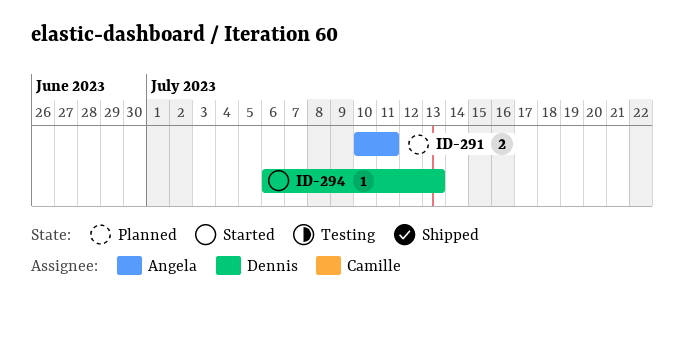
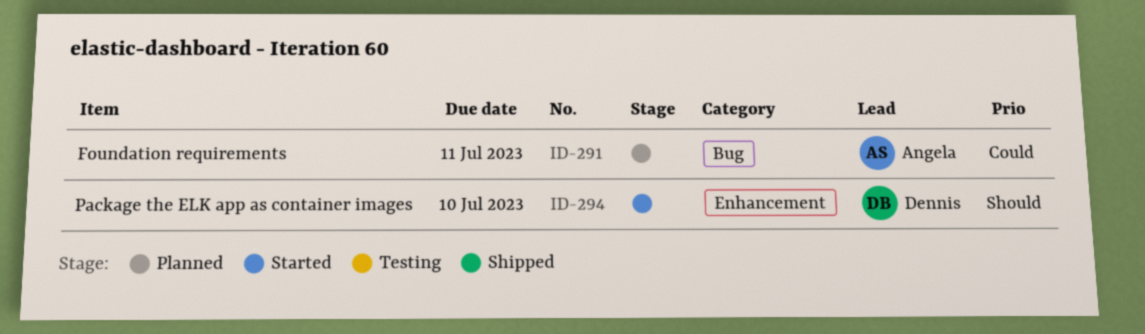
ID-294, due: Jul 13 -> Jul 10

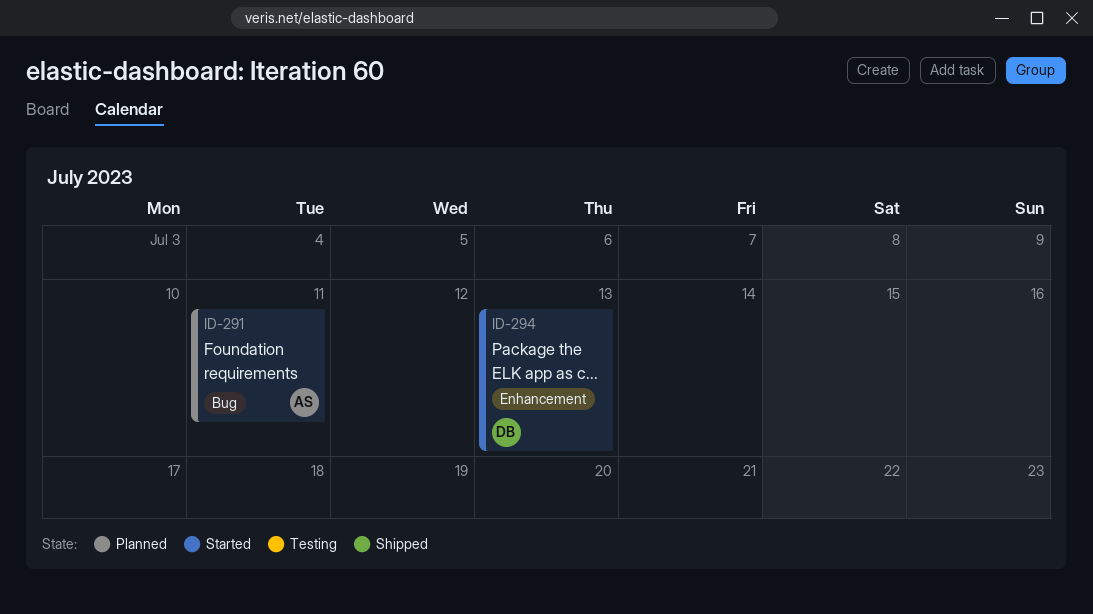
ID-294, due: Jul 10 -> Jul 13

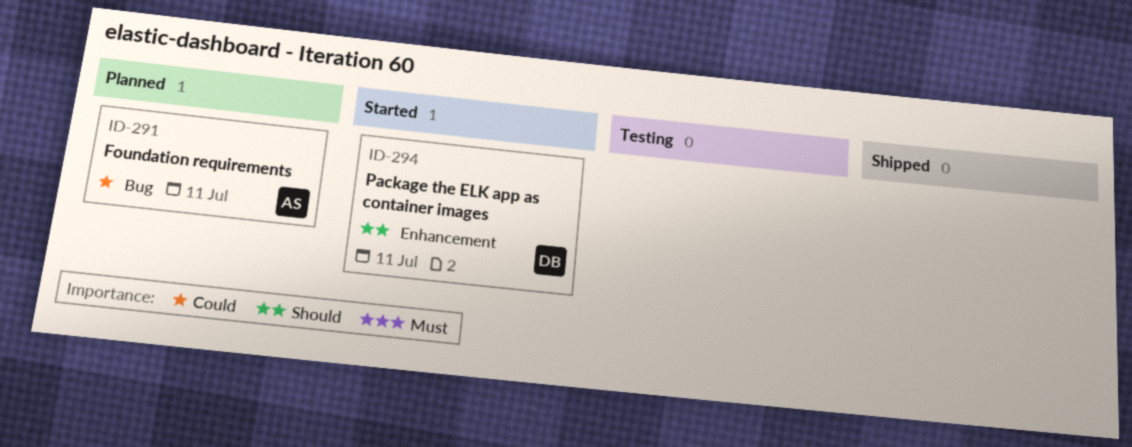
ID-294, due: Jul 13 -> Jul 11

